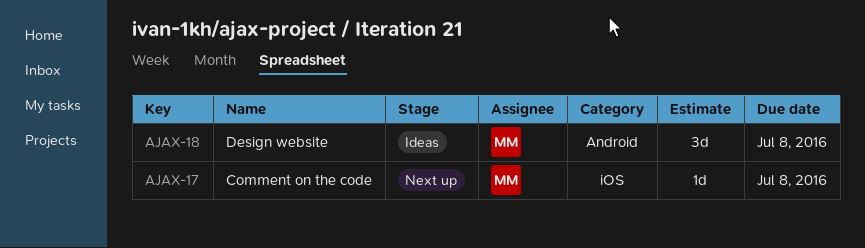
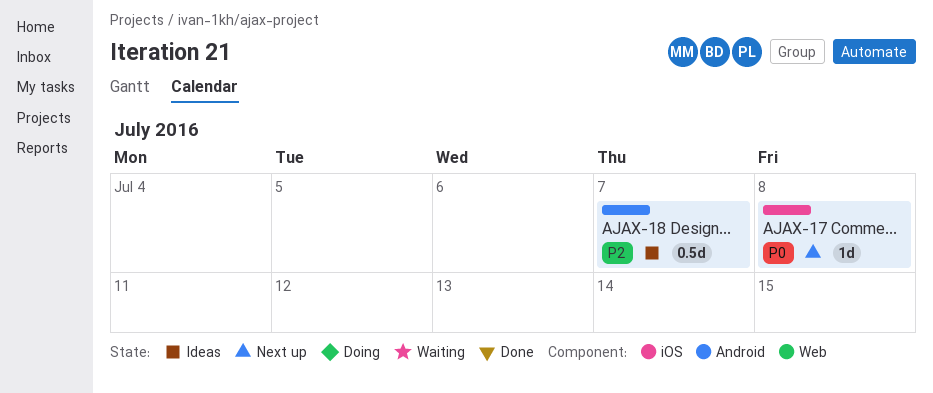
AJAX-18, estimate: 3d -> 0.5d
AJAX-18, due: Jul 8 -> Jul 7

